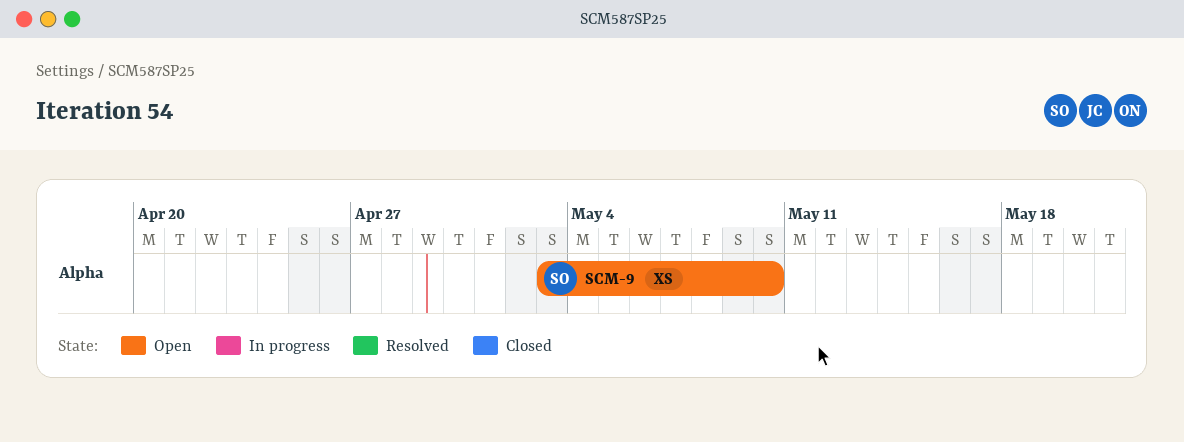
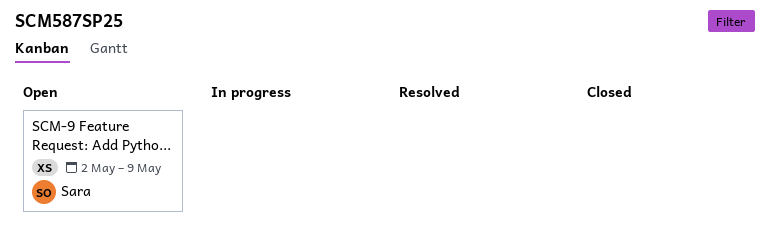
SCM-9, start: May 3 -> May 2
SCM-9, due: May 10 -> May 9

